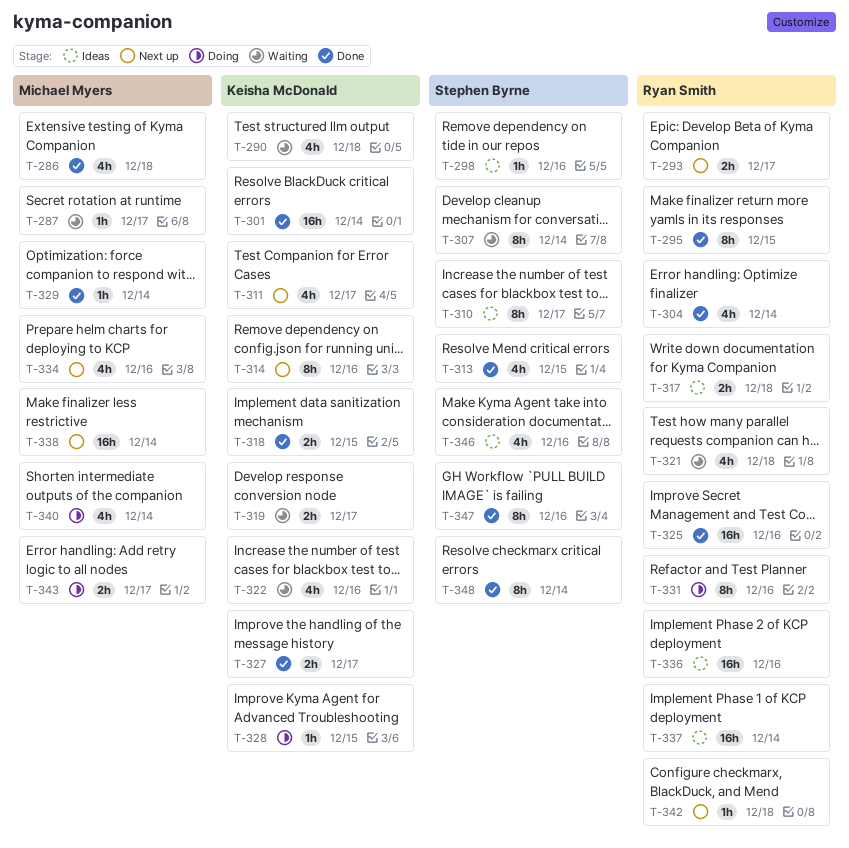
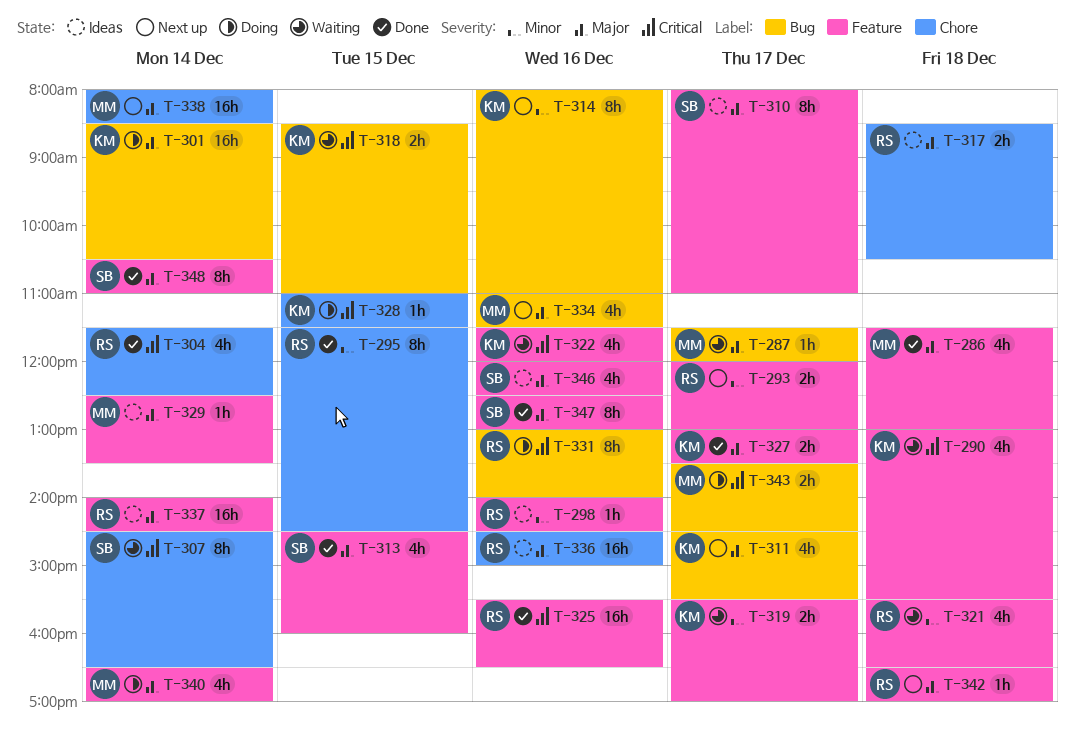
T-298, owner: Stephen Byrne -> Ryan Smith
T-301, status: Done -> Doing
T-318, status: Done -> Waiting
T-329, status: Done -> Ideas

